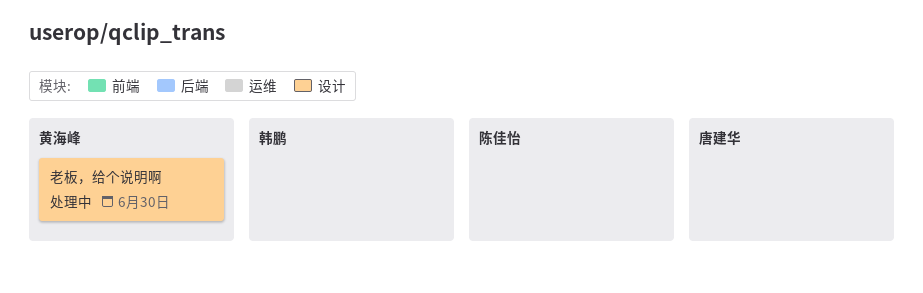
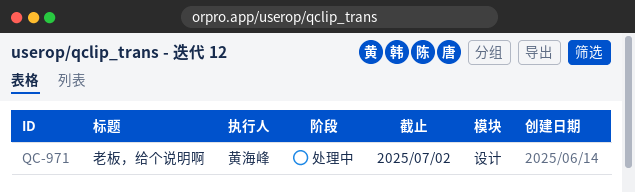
老板，给个说明啊, due: Jun 30 -> Jul 2

